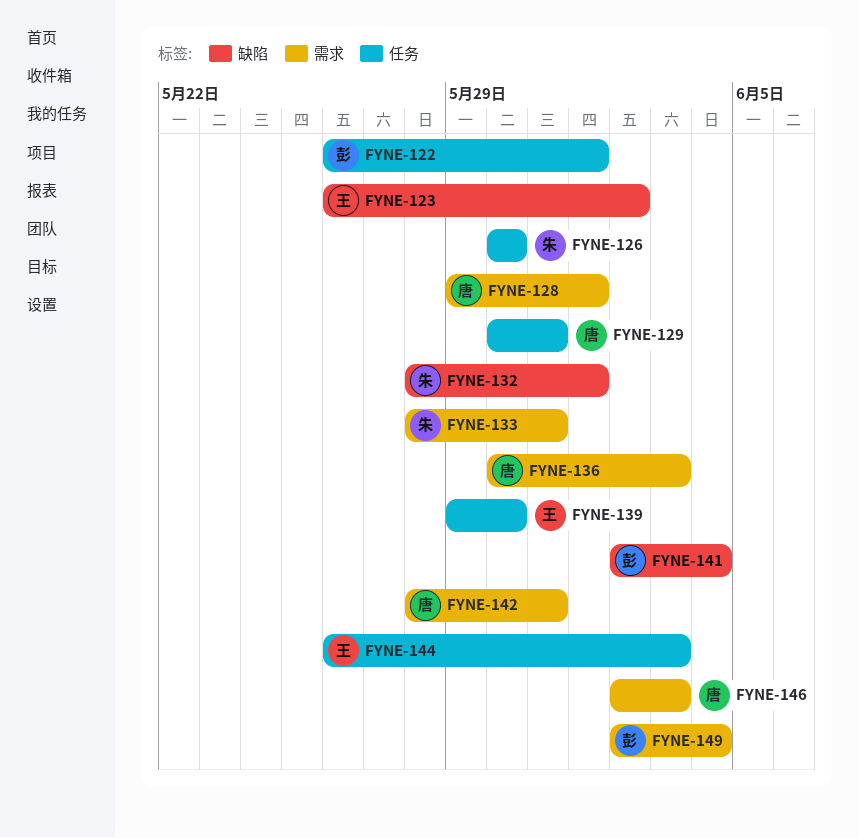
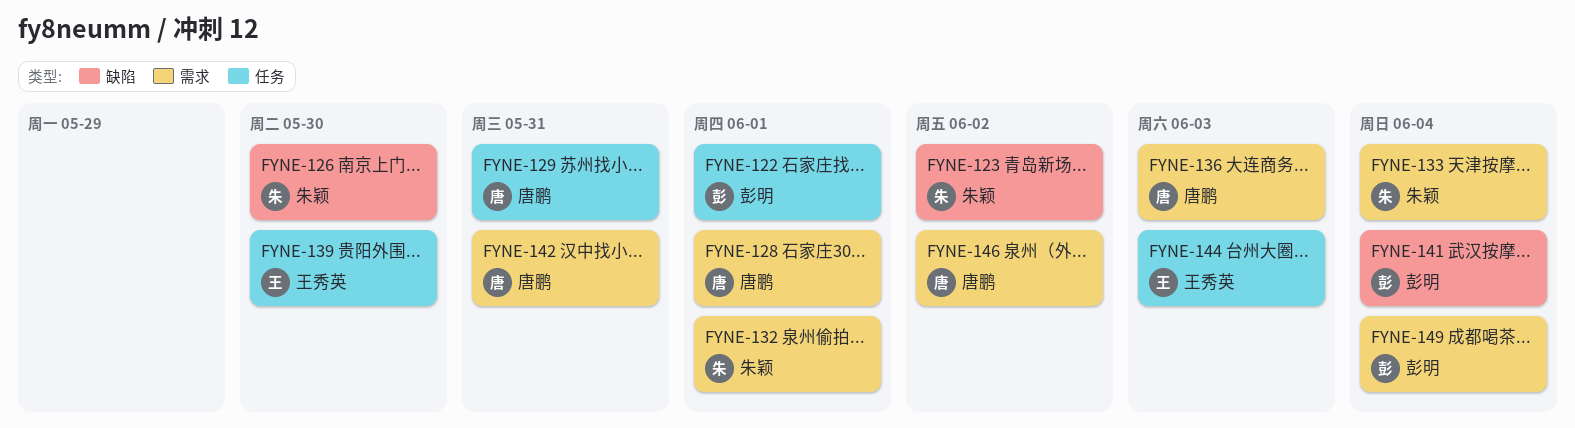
FYNE-123, owner: 王秀英 -> 朱颖
FYNE-126, label: 任务 -> 缺陷
FYNE-132, label: 缺陷 -> 需求
FYNE-133, due: May 31 -> Jun 4
FYNE-146, due: Jun 3 -> Jun 2

